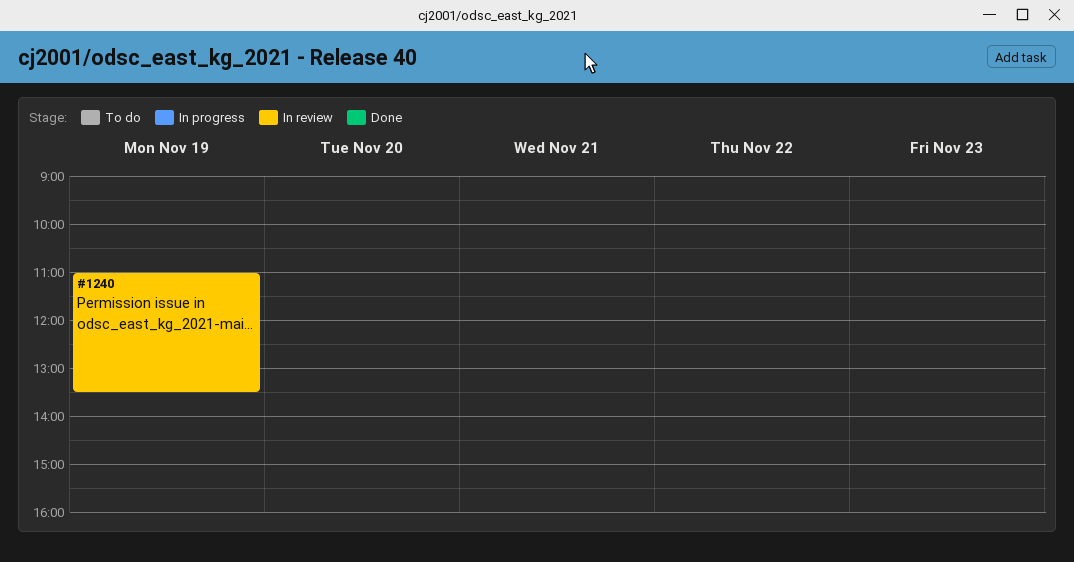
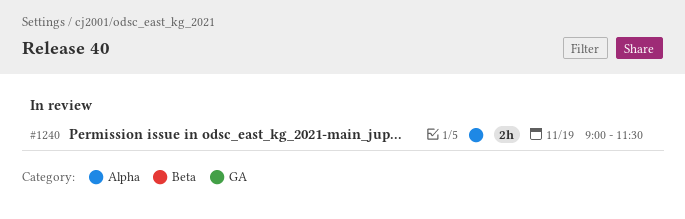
#1240, begins: 11:00 -> 09:00
#1240, ends: 13:30 -> 11:30

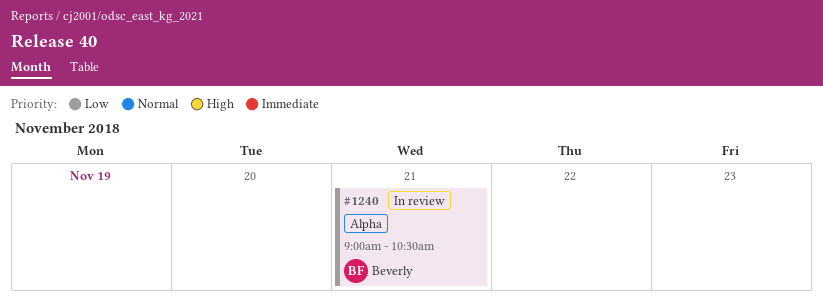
#1240, day: Nov 19 -> Nov 21
#1240, ends: 11:30 -> 10:30

